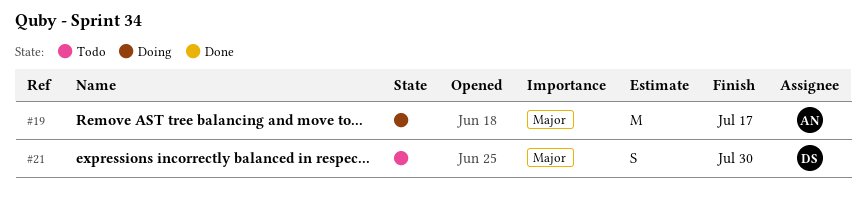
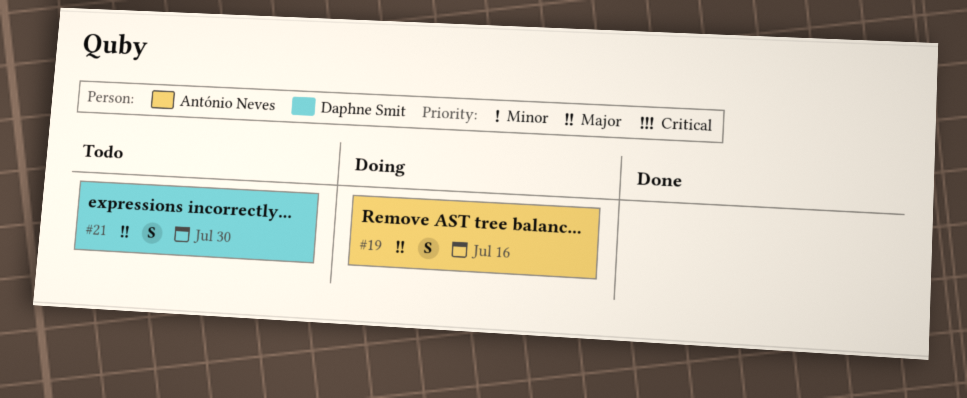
#19, estimate: M -> S
#19, due: Jul 17 -> Jul 16

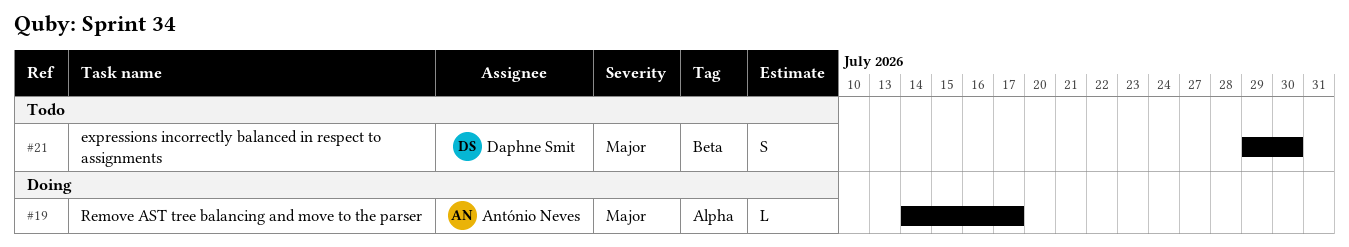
#19, estimate: S -> L
#19, due: Jul 16 -> Jul 17

